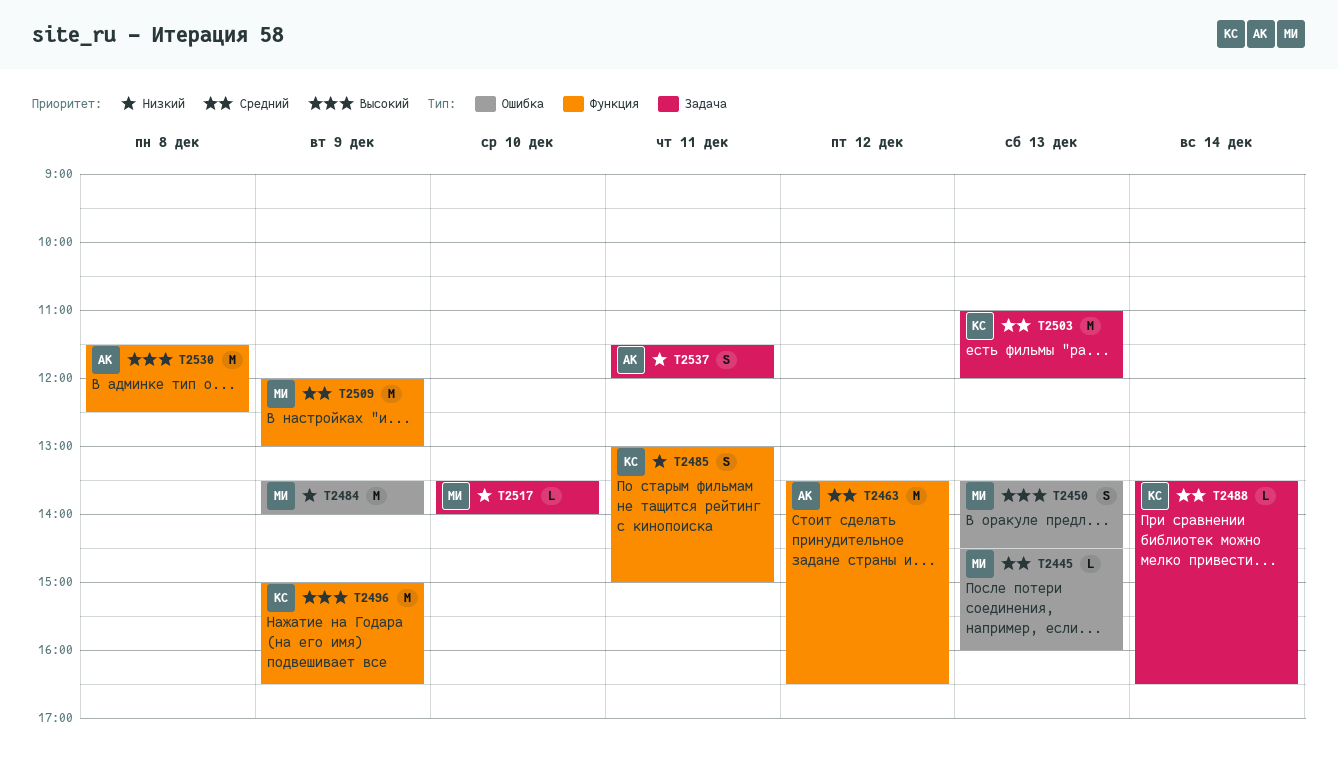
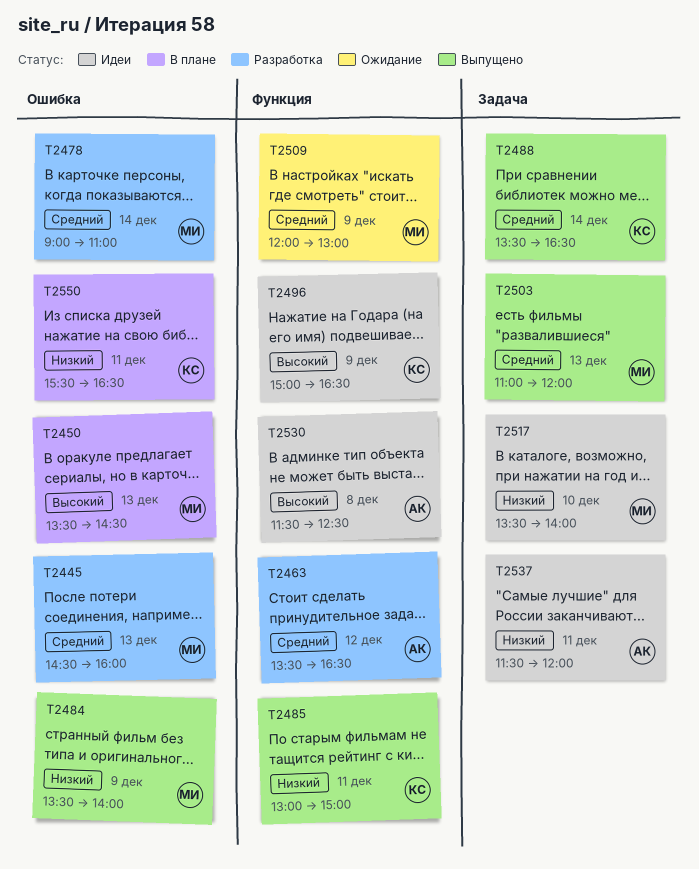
T2478: none -> present
T2503, owner: КС -> МИ
T2550: none -> present

